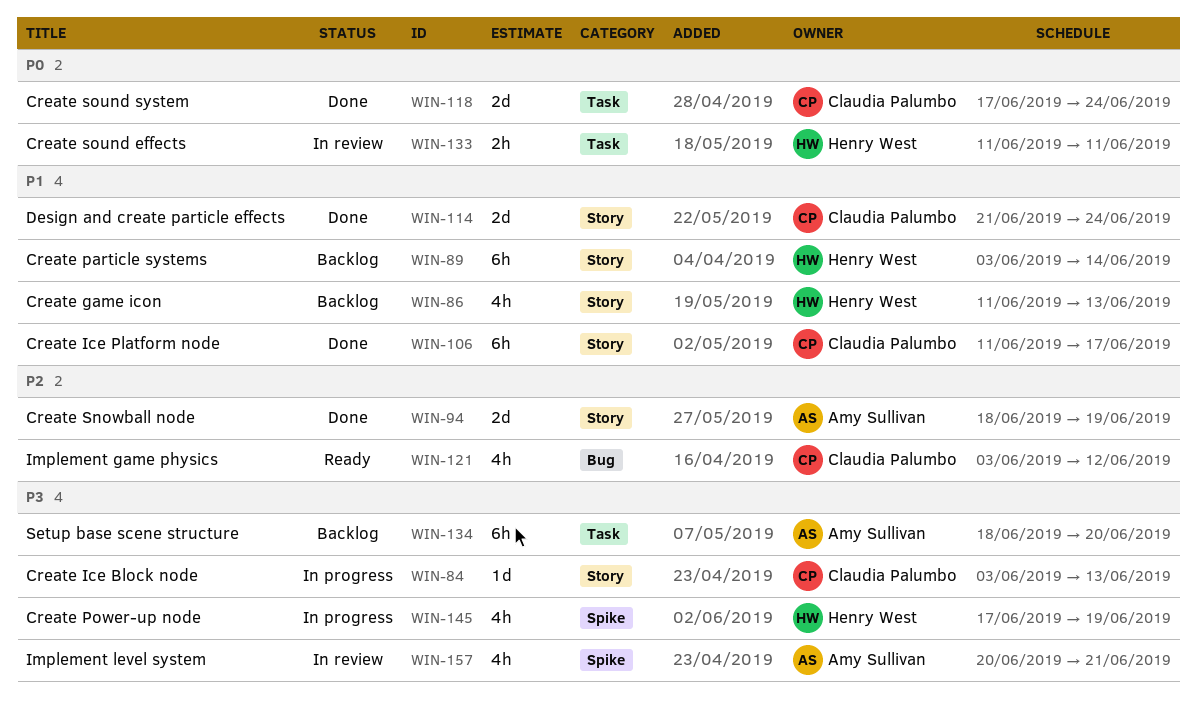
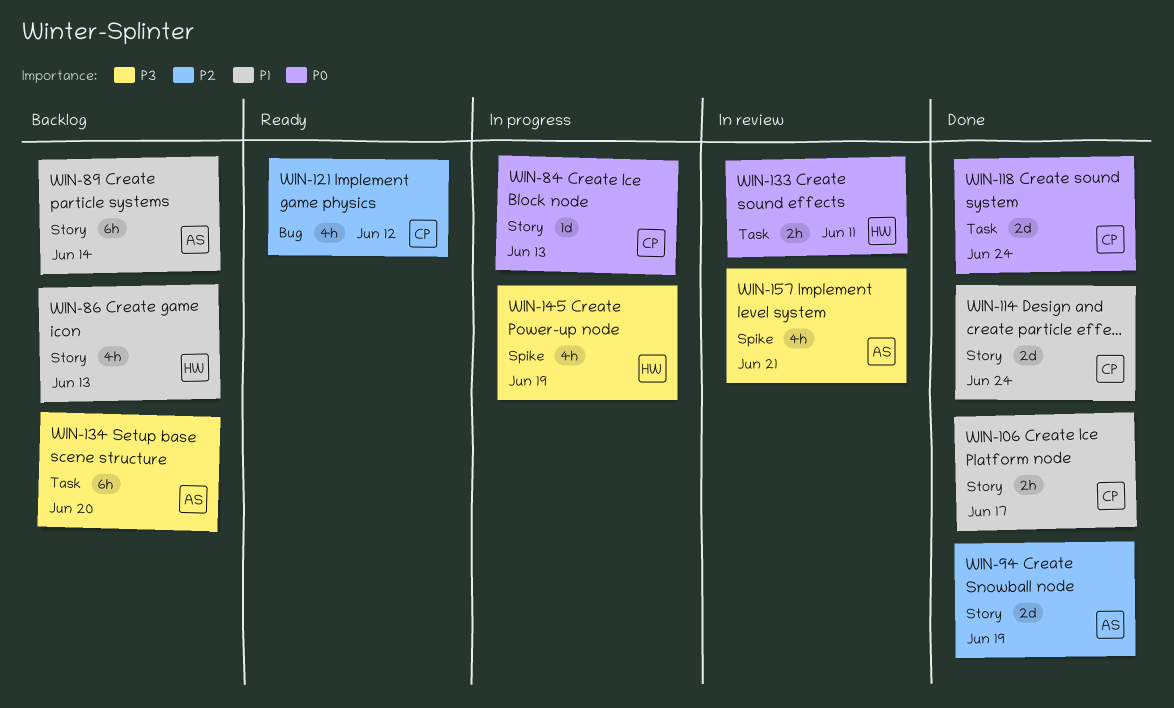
WIN-84, priority: P3 -> P0
WIN-89, owner: Henry West -> Amy Sullivan
WIN-106, estimate: 6h -> 2h

